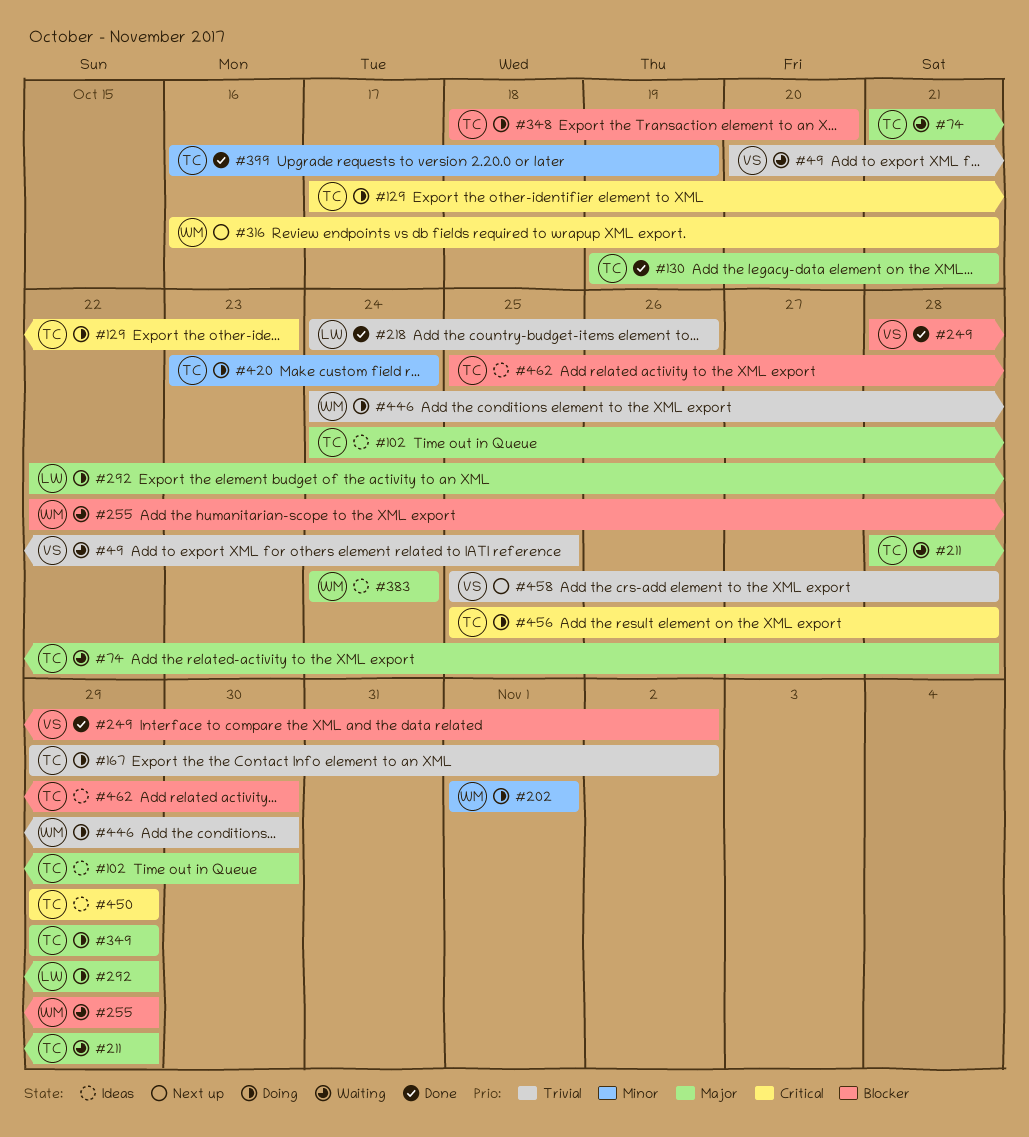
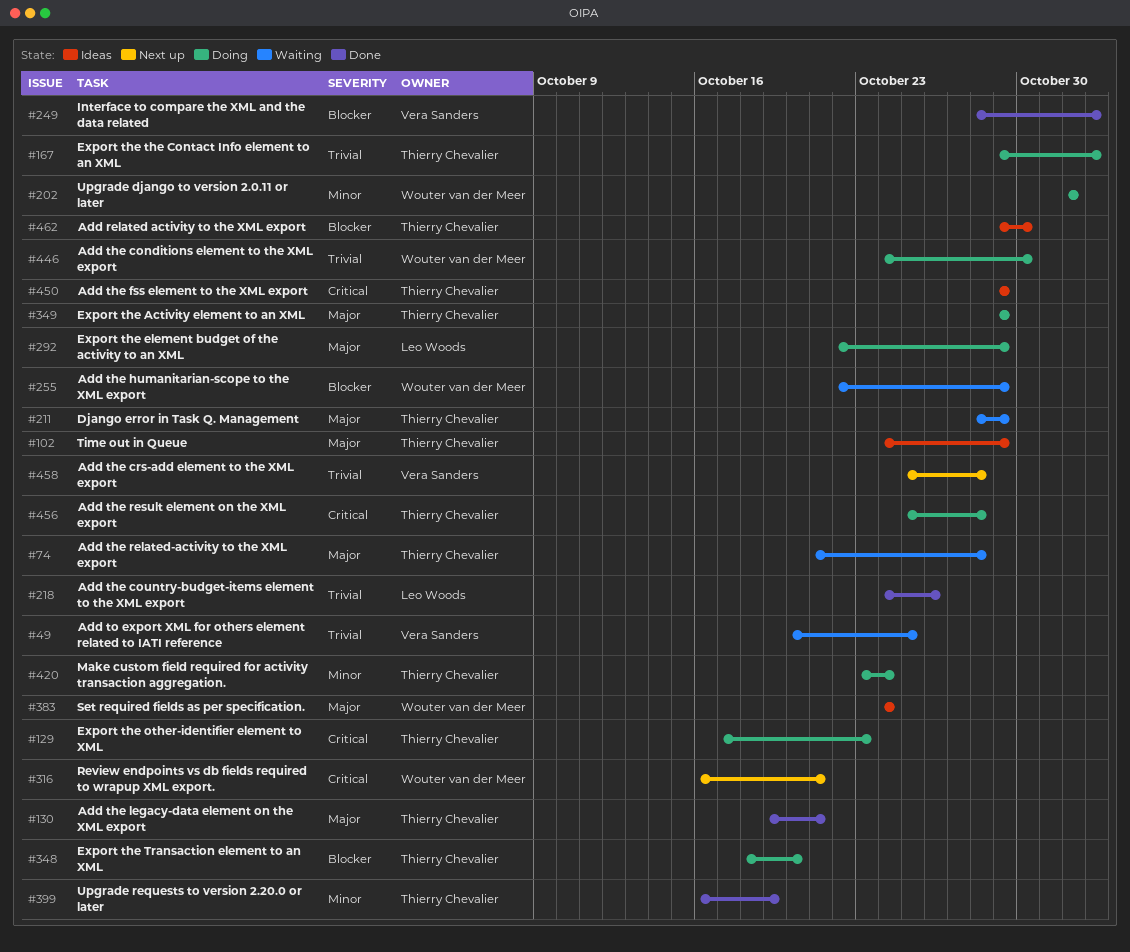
#102, due: Oct 30 -> Oct 29
#462, start: Oct 25 -> Oct 29

